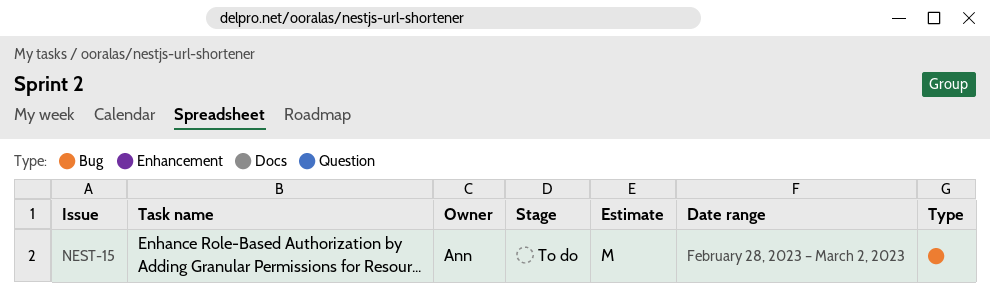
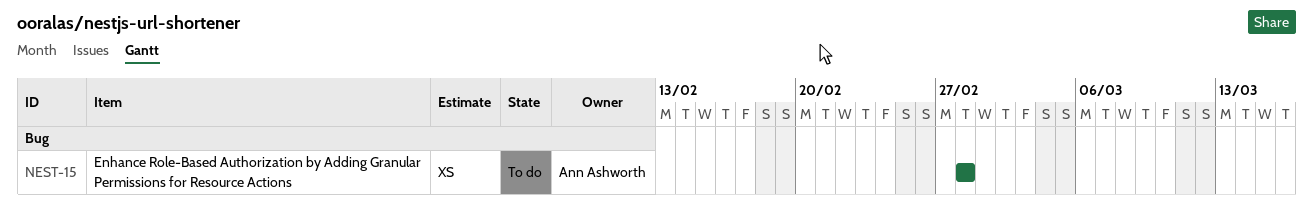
NEST-15, estimate: M -> XS
NEST-15, due: Mar 2 -> Feb 28

